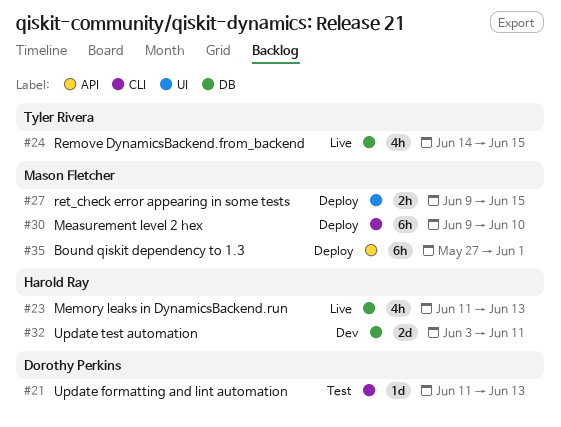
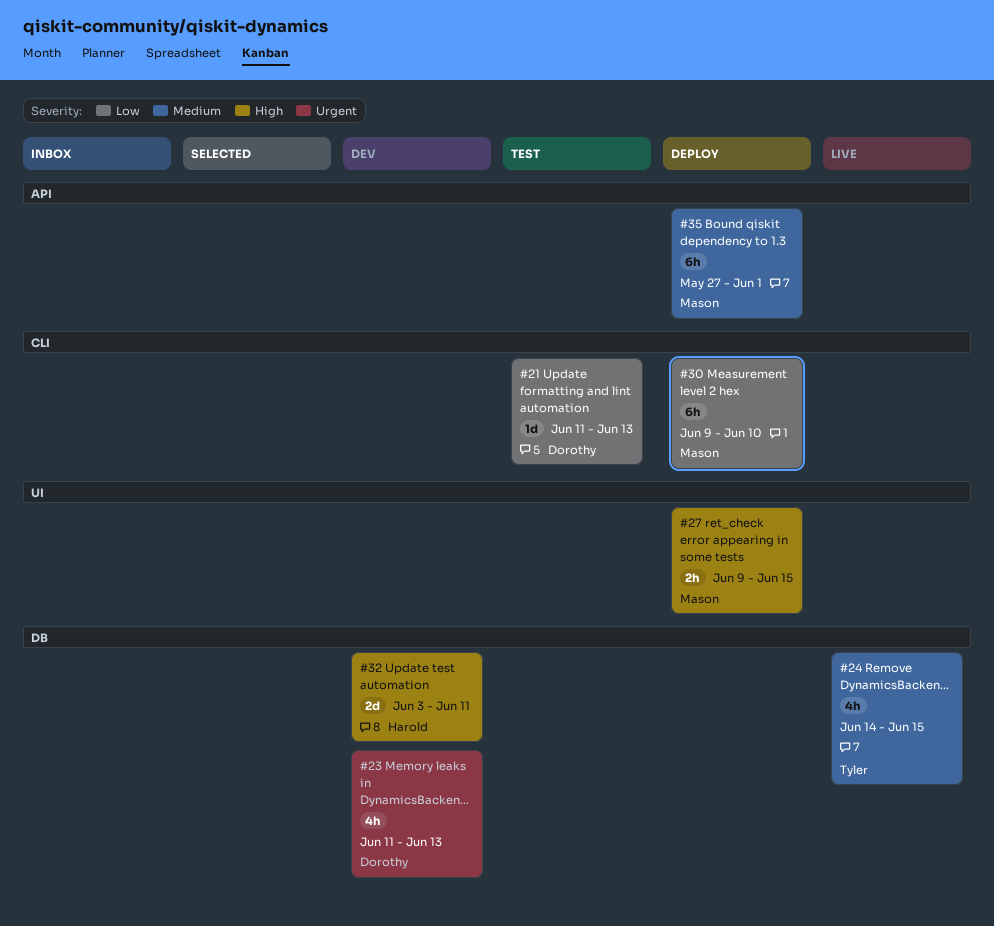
#23, status: Live -> Dev
#23, owner: Harold Ray -> Dorothy Perkins

